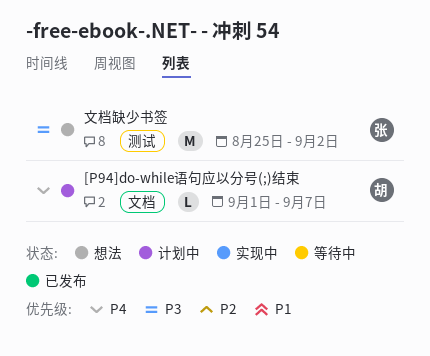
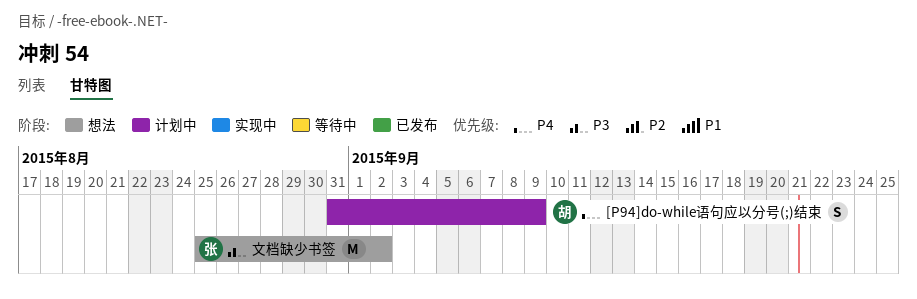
[P94]do-while语句应以分号(;)结束, estimate: L -> S
[P94]do-while语句应以分号(;)结束, start: Sep 1 -> Aug 31
[P94]do-while语句应以分号(;)结束, due: Sep 7 -> Sep 9

